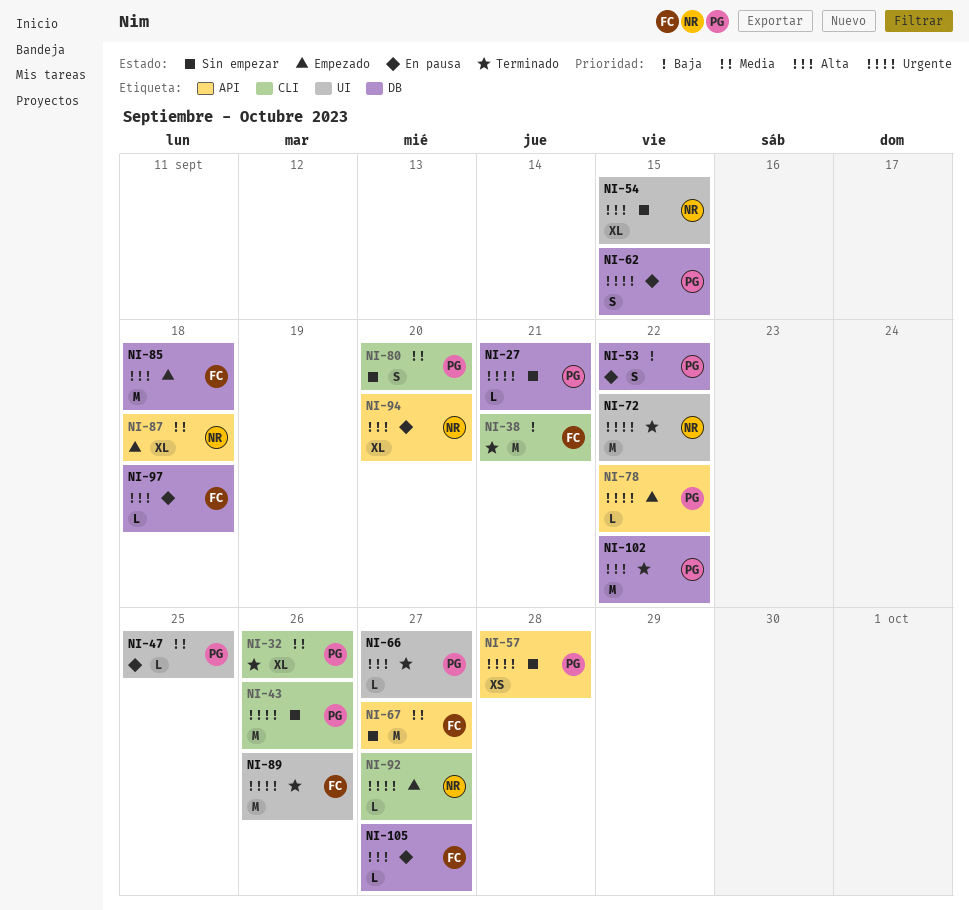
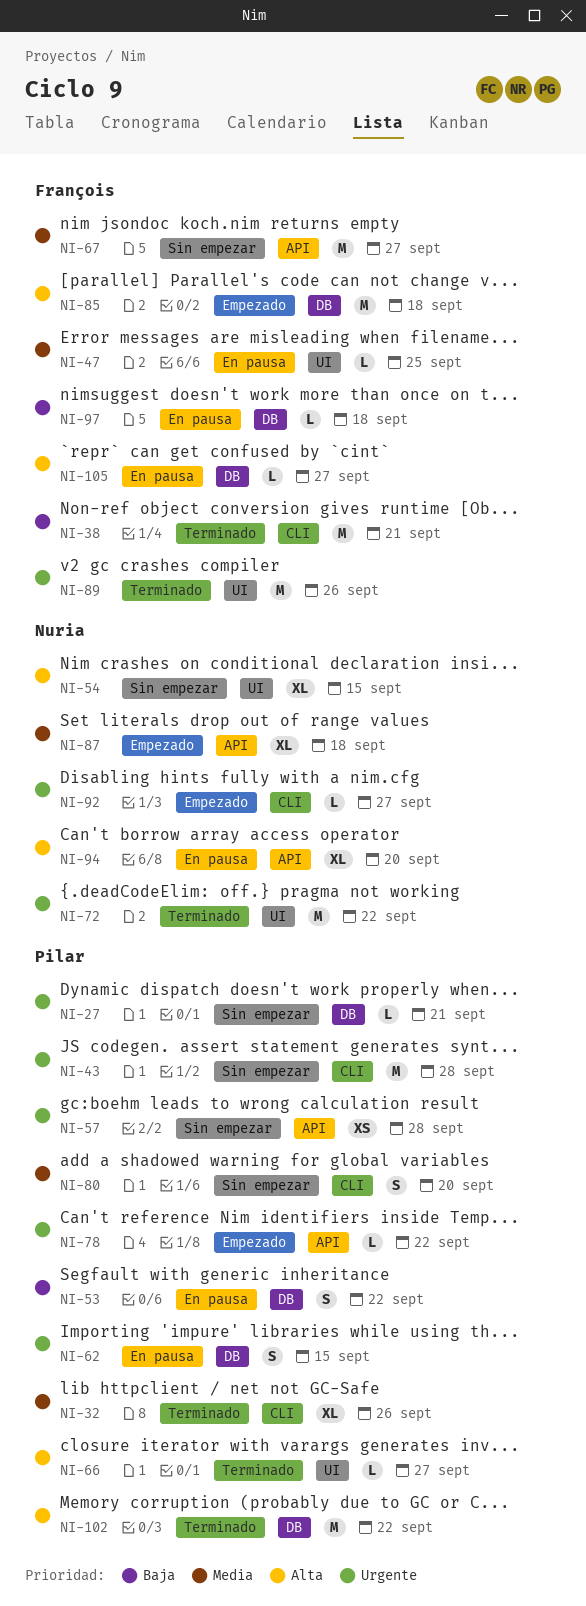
NI-43, due: Sep 26 -> Sep 28
NI-47, owner: Pilar -> François
NI-97, priority: Alta -> Baja

